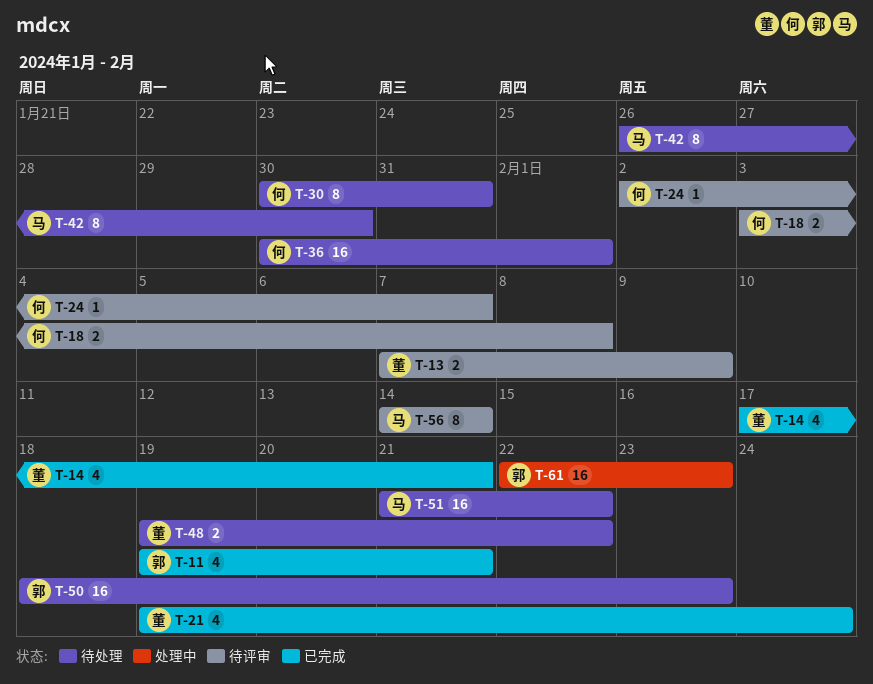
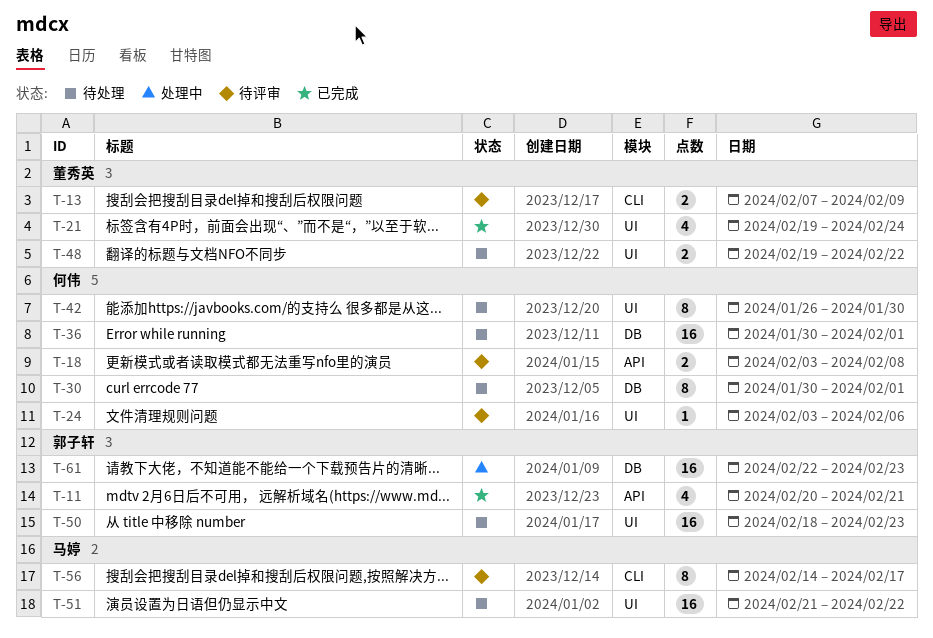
T-11, start: Feb 19 -> Feb 20
T-14: present -> none
T-24, start: Feb 2 -> Feb 3
T-24, due: Feb 7 -> Feb 6
T-30, due: Jan 31 -> Feb 1
T-42, owner: 马婷 -> 何伟
T-56, due: Feb 14 -> Feb 17

